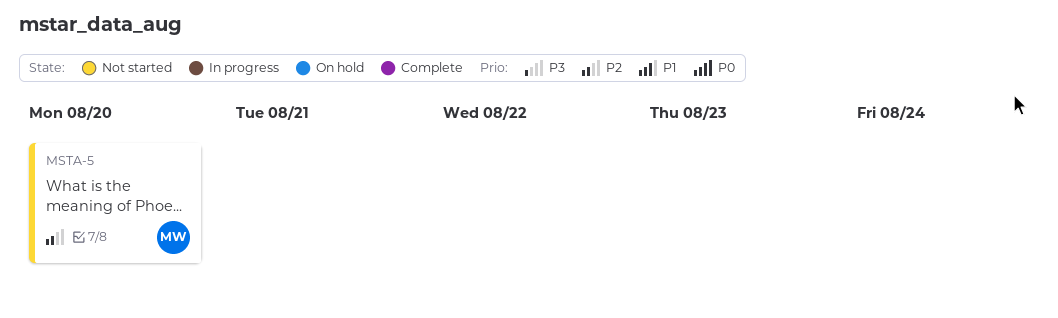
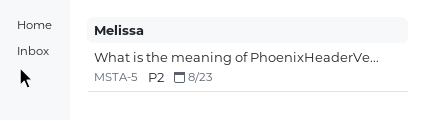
MSTA-5, due: Aug 20 -> Aug 23

